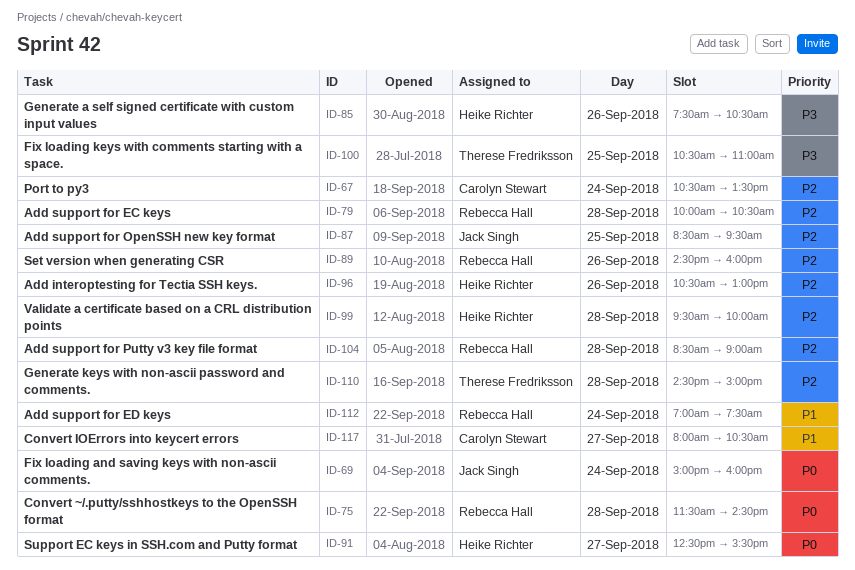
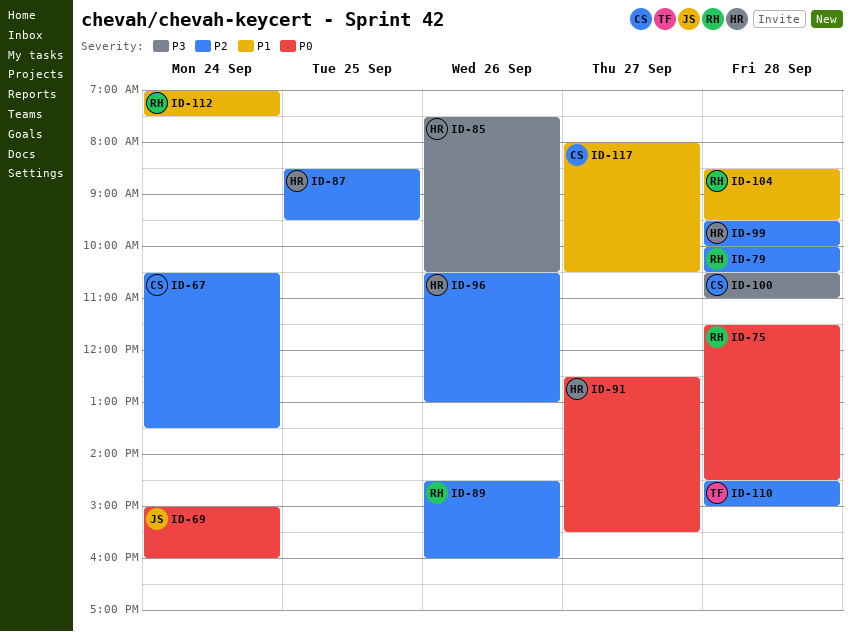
ID-87, owner: Jack Singh -> Heike Richter
ID-100, owner: Therese Fredriksson -> Carolyn Stewart
ID-100, day: Sep 25 -> Sep 28
ID-104, priority: P2 -> P1
ID-104, ends: 09:00 -> 09:30

